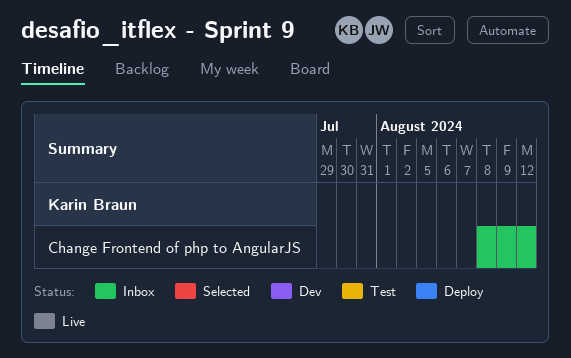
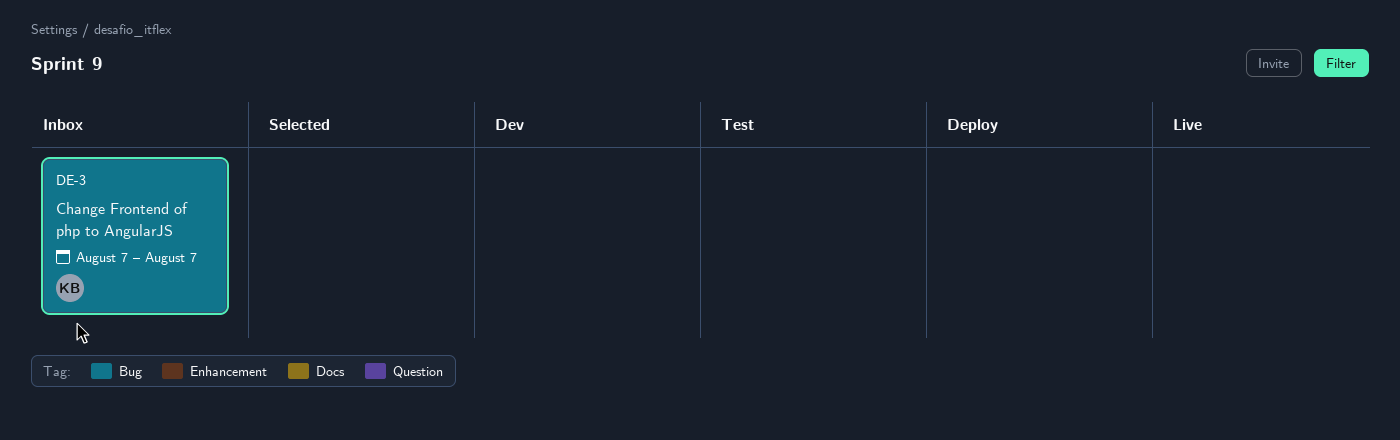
Change Frontend of php to AngularJS, start: Aug 8 -> Aug 7
Change Frontend of php to AngularJS, due: Aug 12 -> Aug 7

